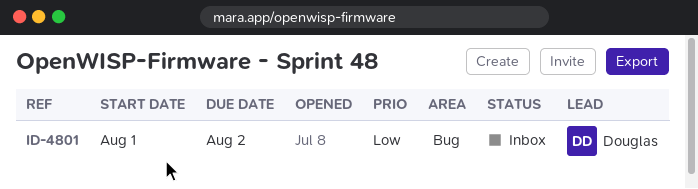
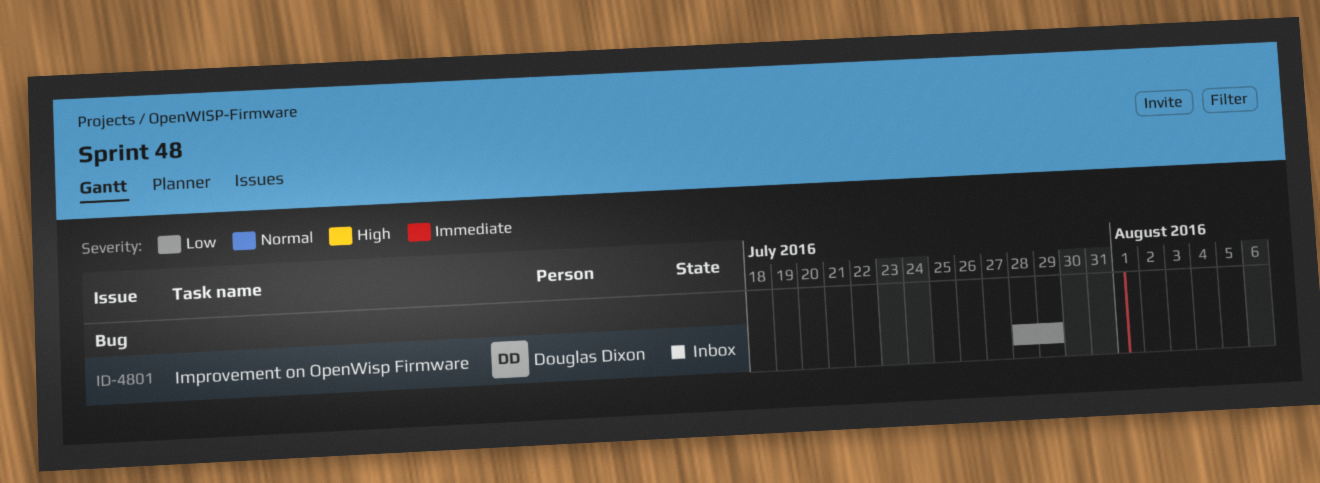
ID-4801, start: Aug 1 -> Jul 28
ID-4801, due: Aug 2 -> Jul 29

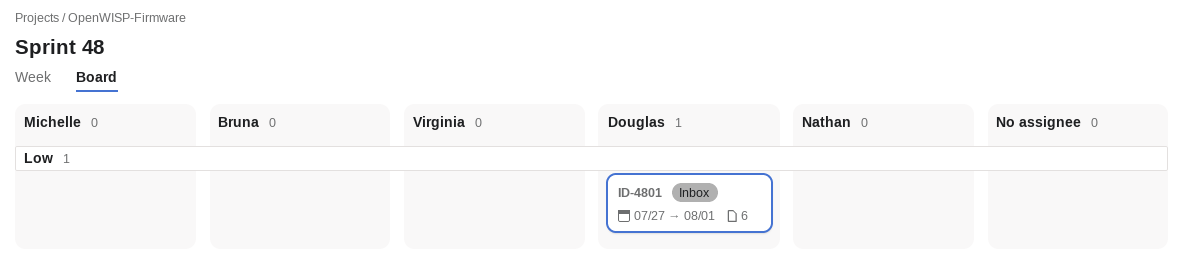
ID-4801, start: Jul 28 -> Jul 27
ID-4801, due: Jul 29 -> Aug 1

